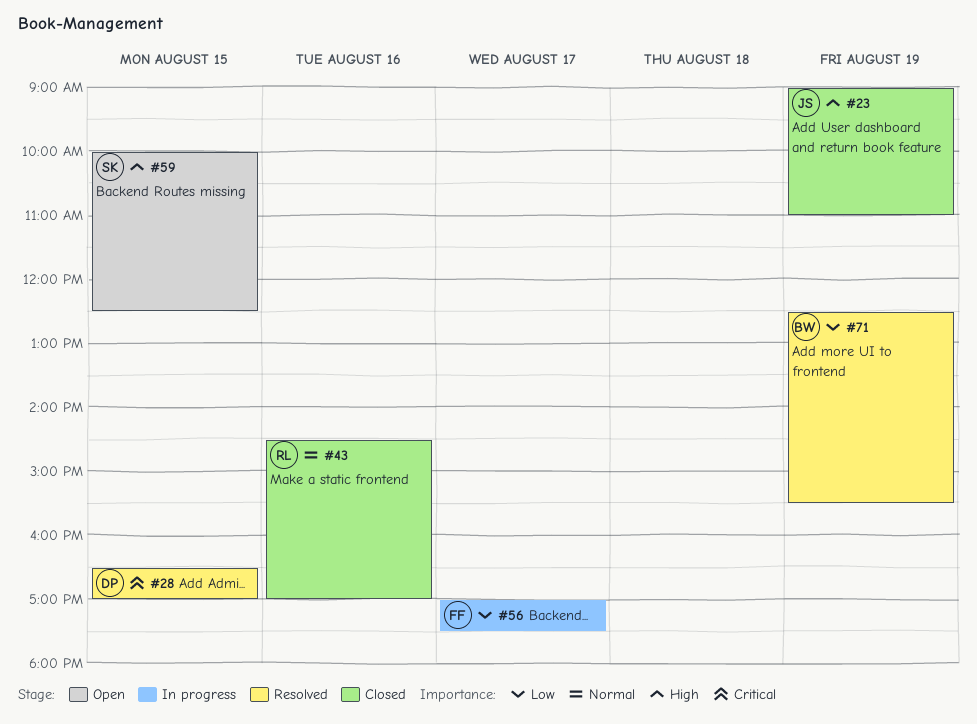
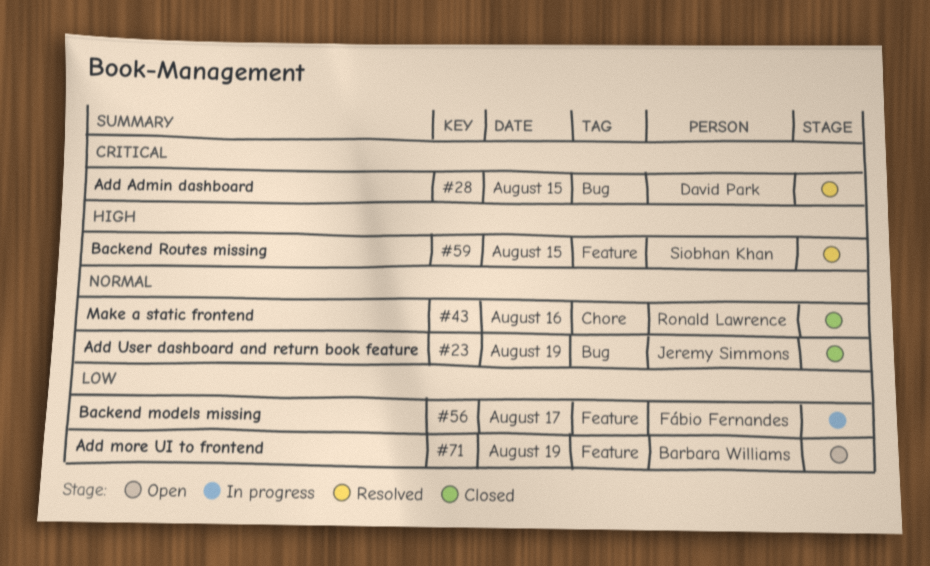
#23, priority: High -> Normal
#59, status: Open -> Resolved
#71, status: Resolved -> Open

